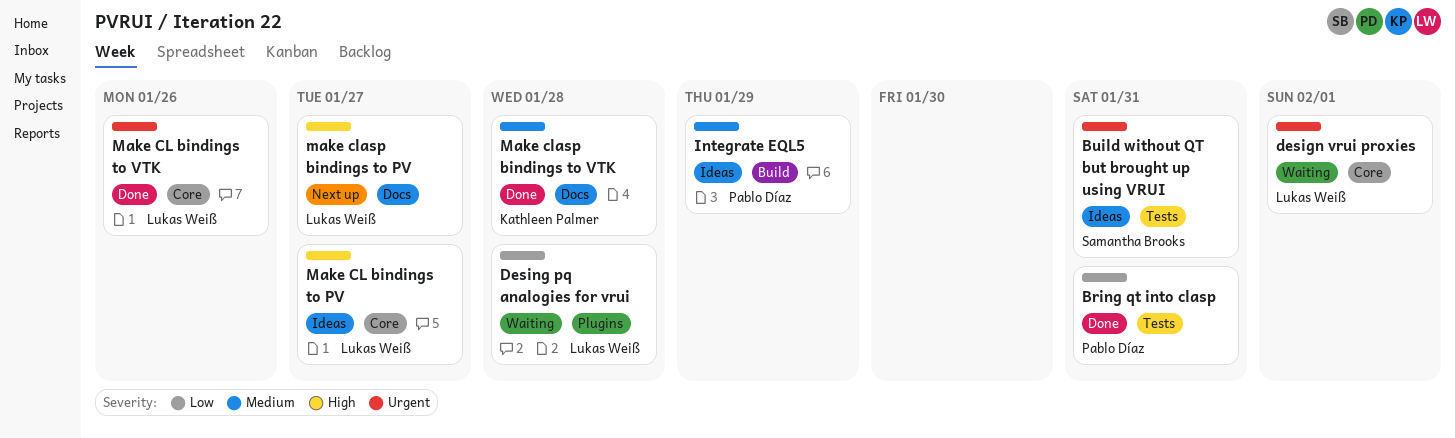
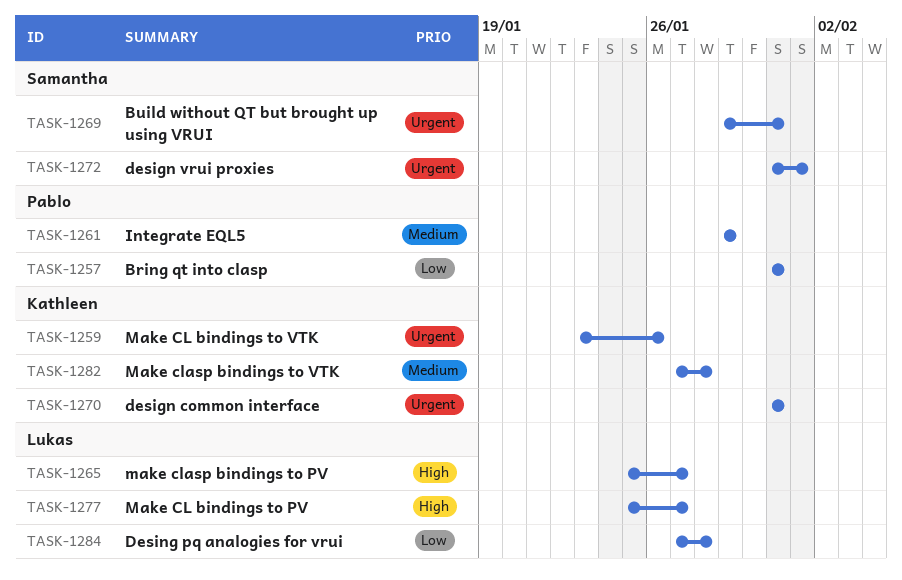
design common interface: none -> present
design vrui proxies, owner: Lukas Weiß -> Samantha Brooks
Make CL bindings to VTK, owner: Lukas Weiß -> Kathleen Palmer

